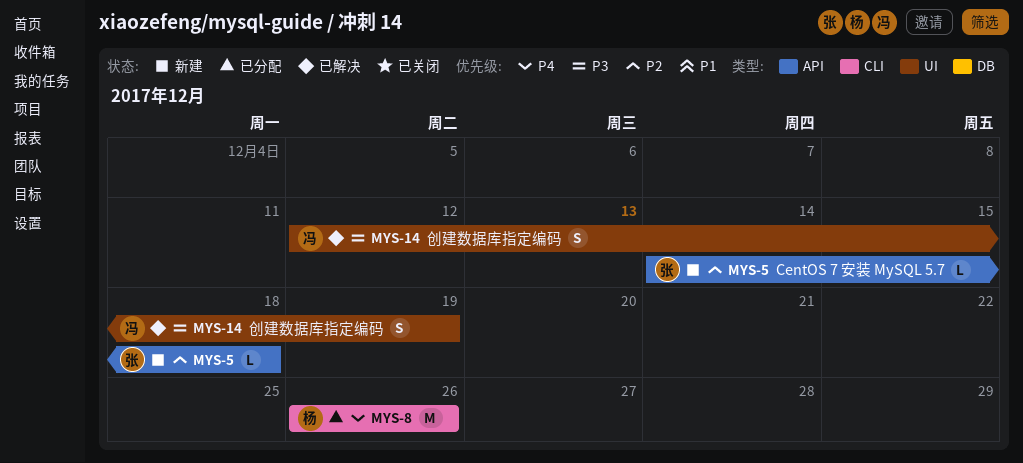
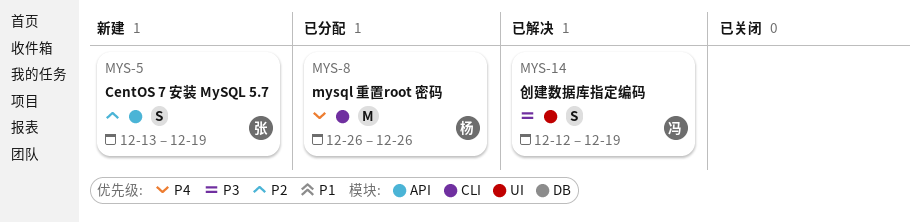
MYS-5, estimate: L -> S
MYS-5, start: Dec 14 -> Dec 13
MYS-5, due: Dec 18 -> Dec 19

